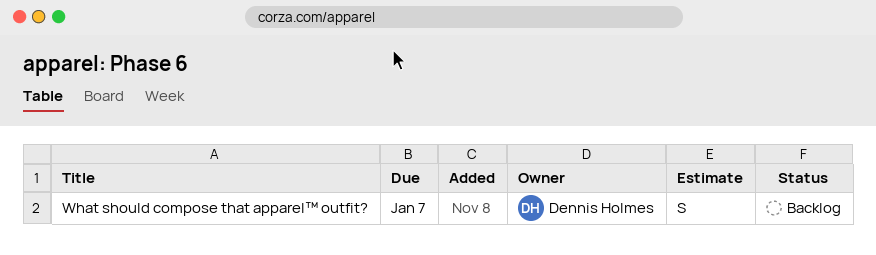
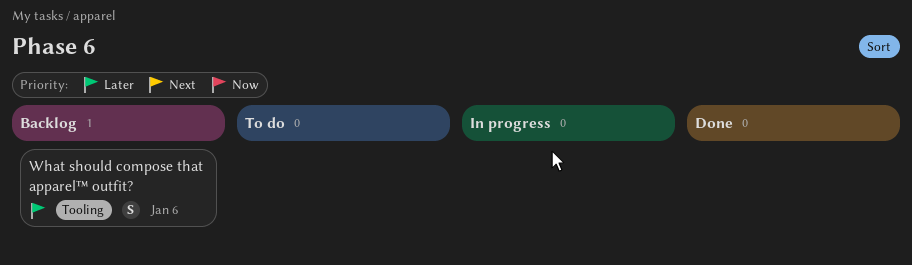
What should compose that apparel™ outfit?, due: Jan 7 -> Jan 6

